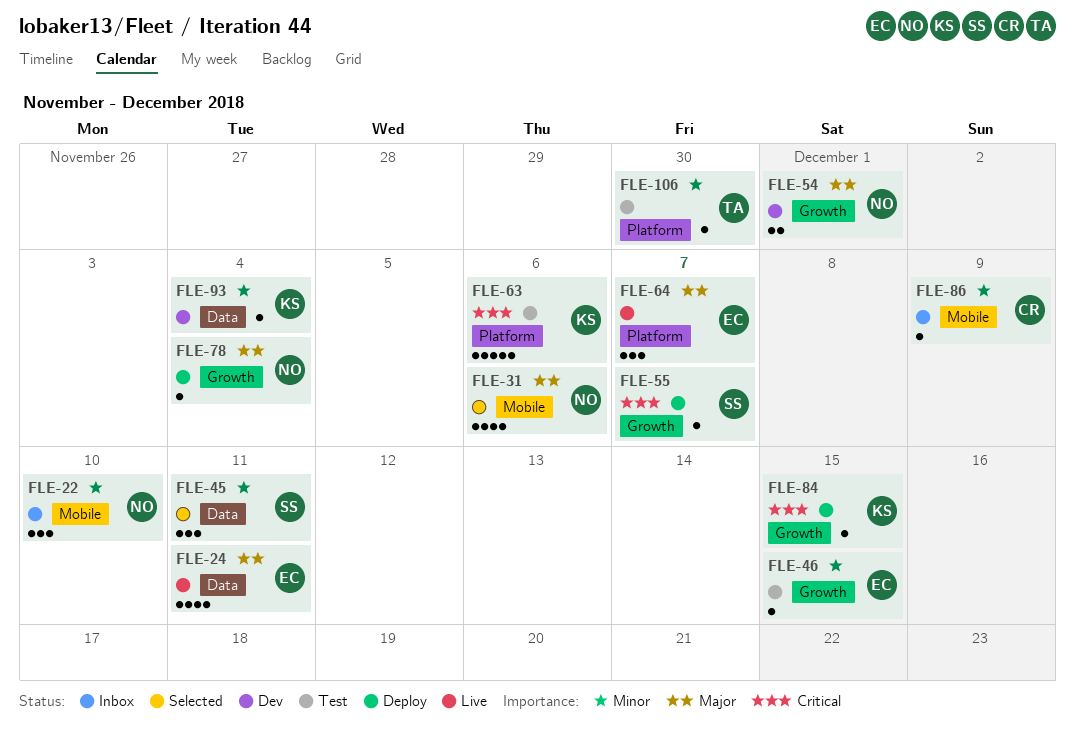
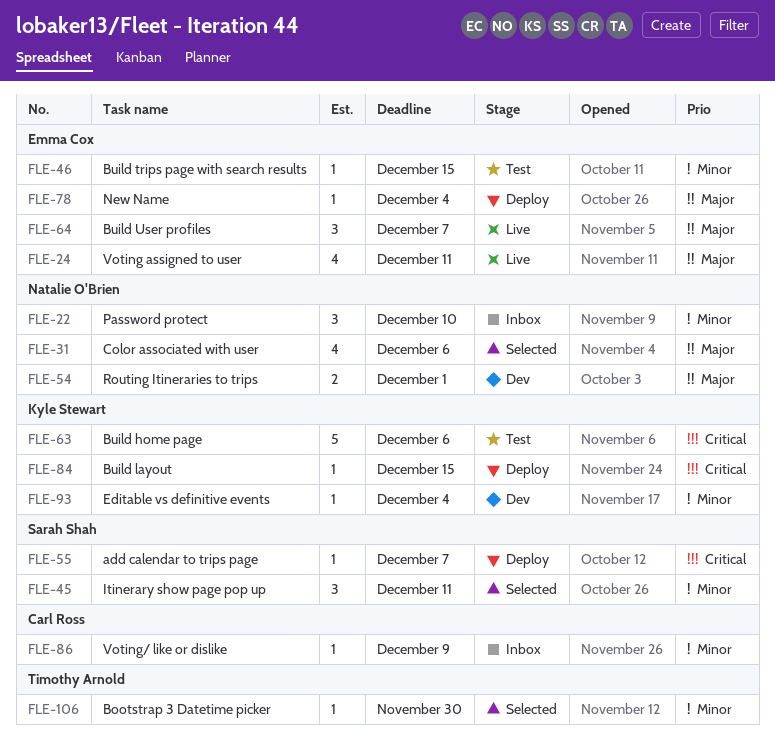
FLE-78, owner: Natalie O'Brien -> Emma Cox
FLE-106, status: Test -> Selected

